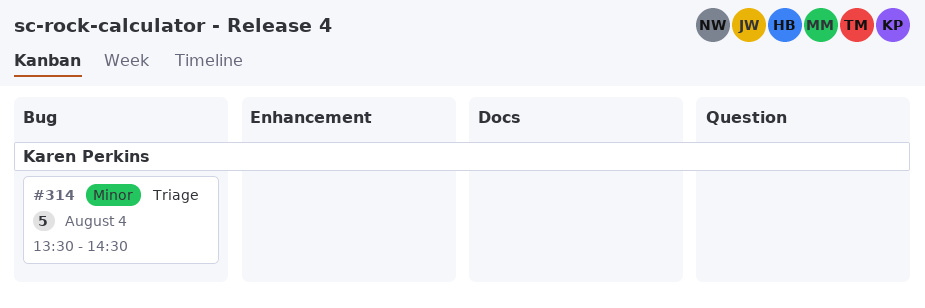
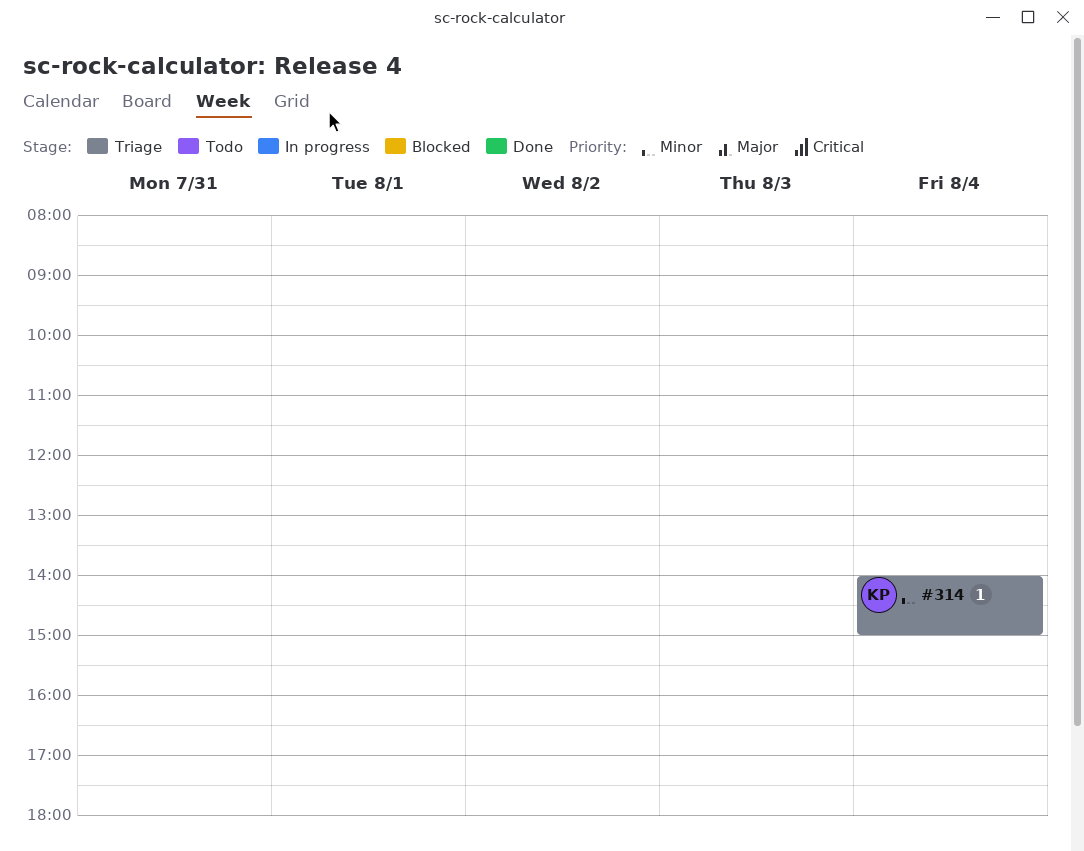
#314, estimate: 5 -> 1
#314, begins: 13:30 -> 14:00
#314, ends: 14:30 -> 15:00

